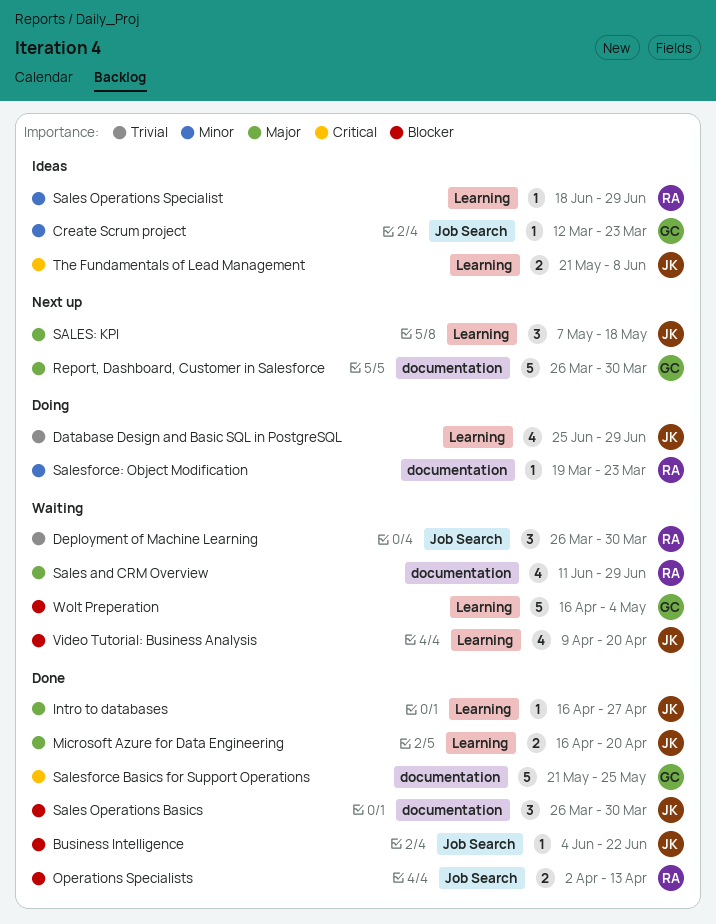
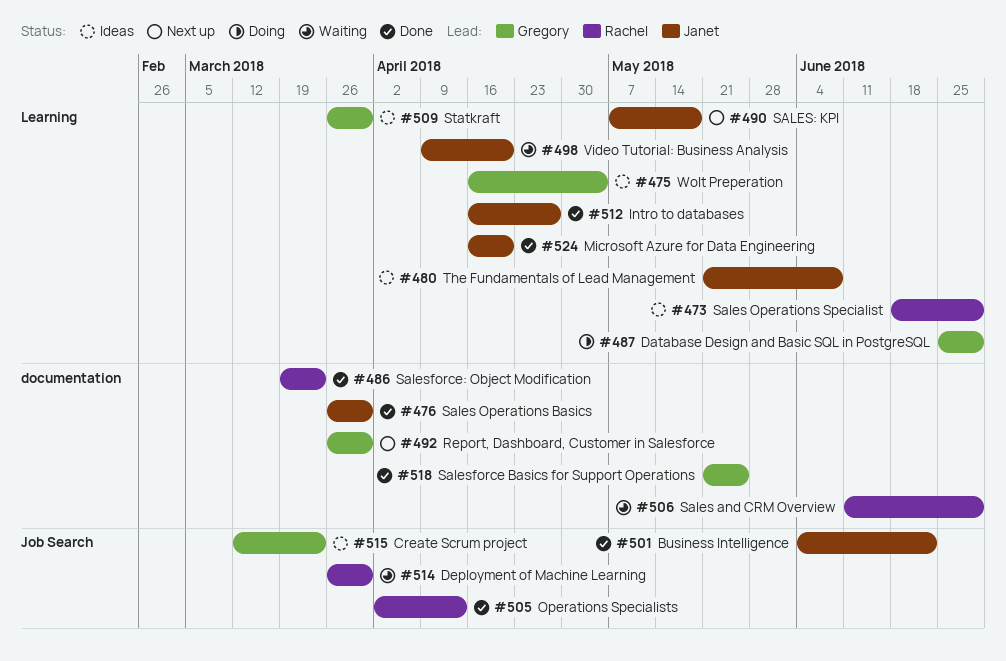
Database Design and Basic SQL in PostgreSQL, owner: Janet -> Gregory
Salesforce: Object Modification, status: Doing -> Done
Statkraft: none -> present
Wolt Preperation, status: Waiting -> Ideas

